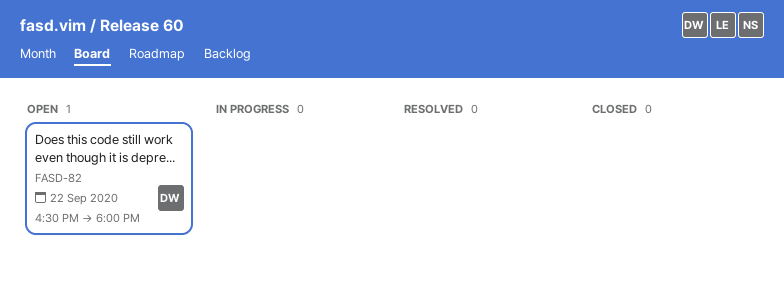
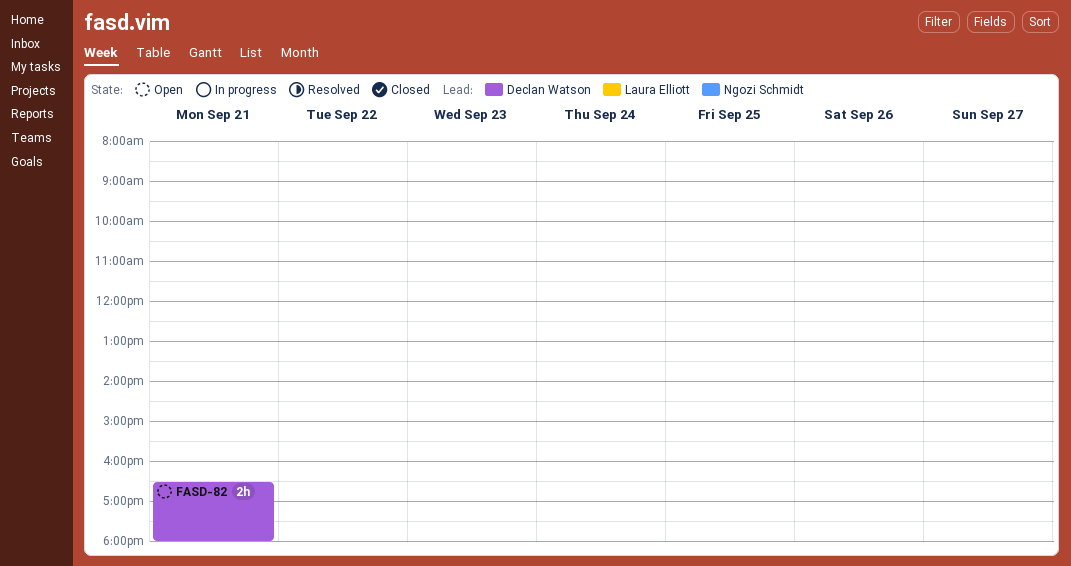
FASD-82, day: Sep 22 -> Sep 21

